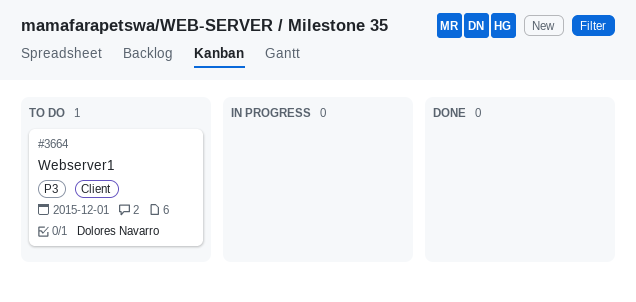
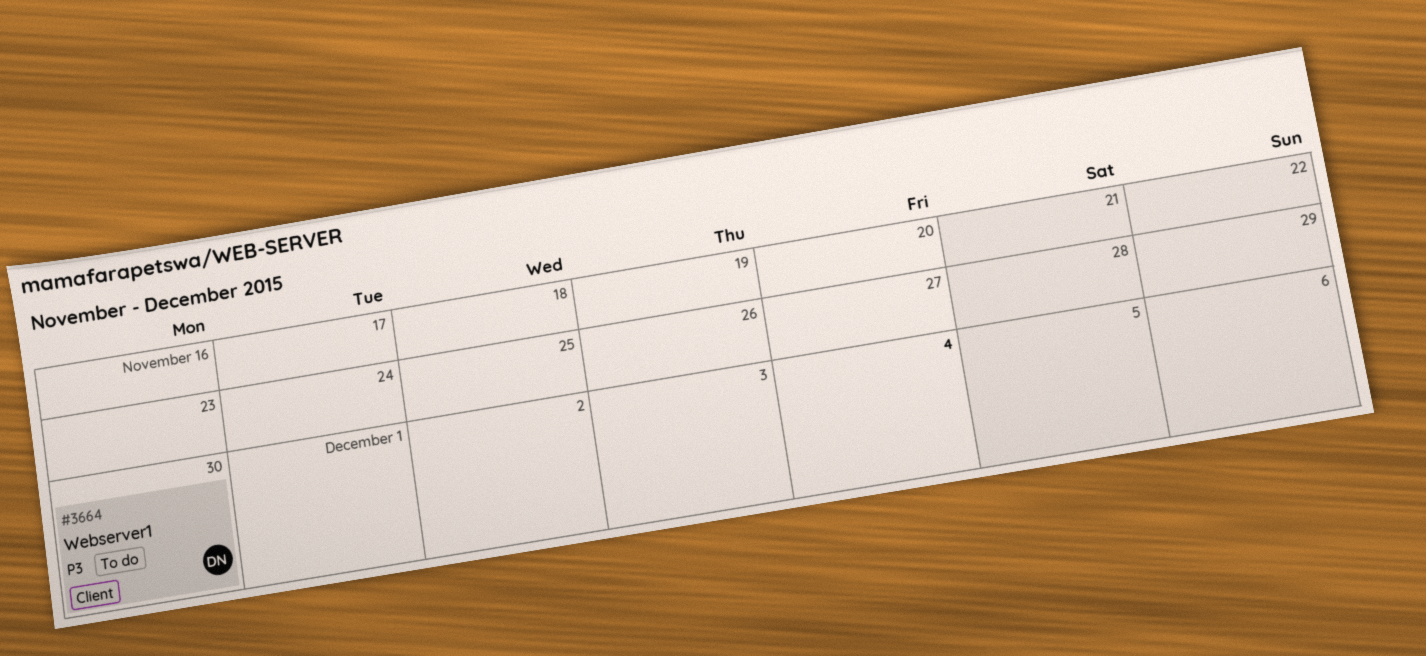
#3664, due: Dec 1 -> Nov 30

